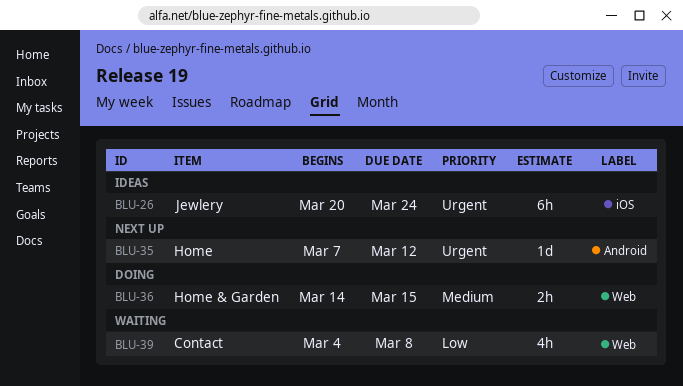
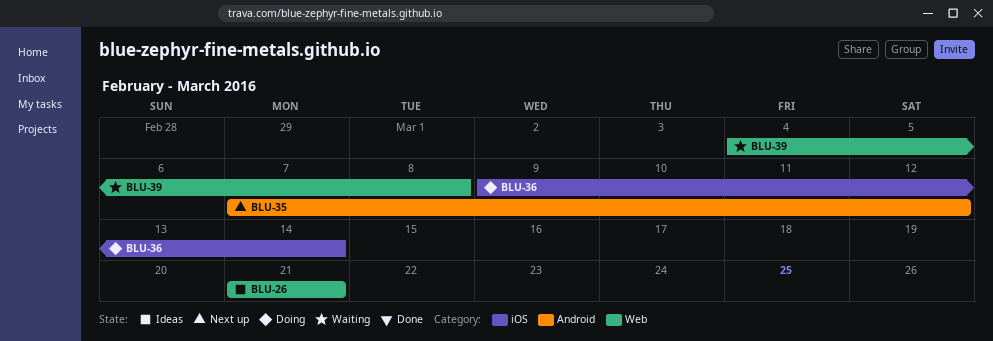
BLU-26, label: iOS -> Web
BLU-26, start: Mar 20 -> Mar 21
BLU-26, due: Mar 24 -> Mar 21
BLU-36, label: Web -> iOS
BLU-36, start: Mar 14 -> Mar 9
BLU-36, due: Mar 15 -> Mar 14

